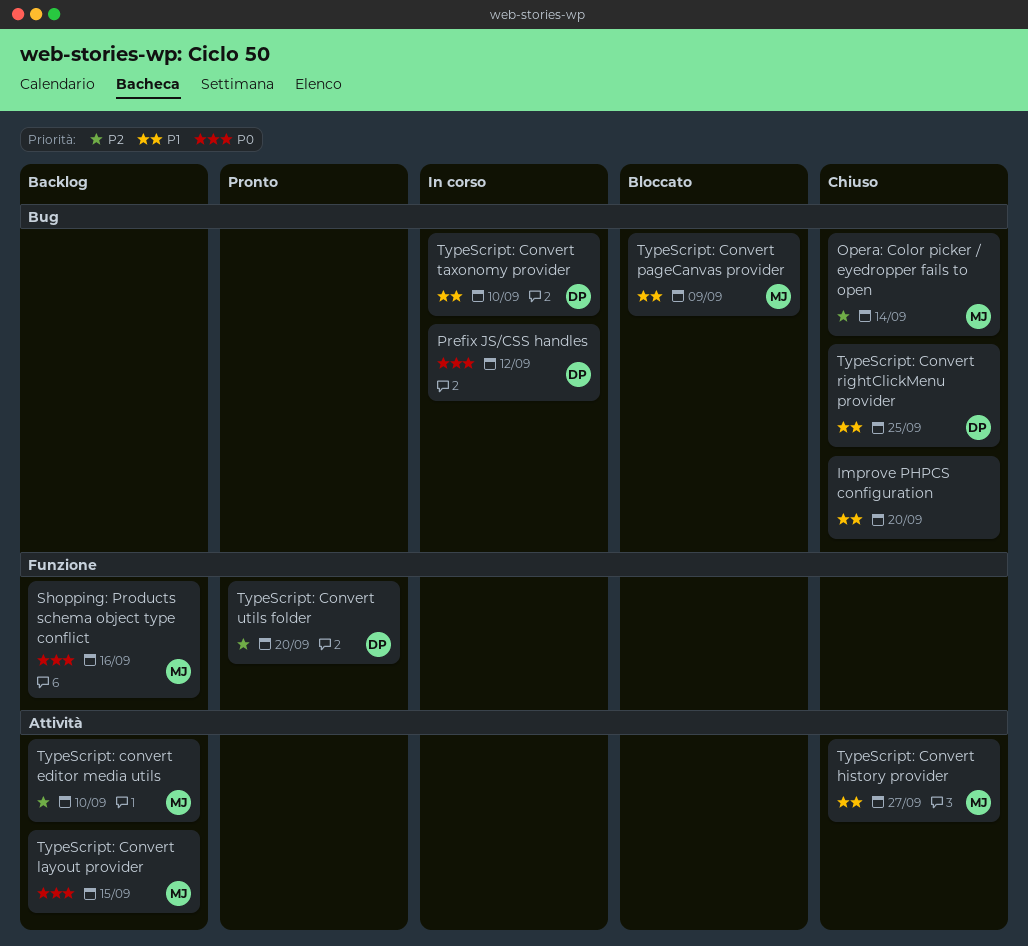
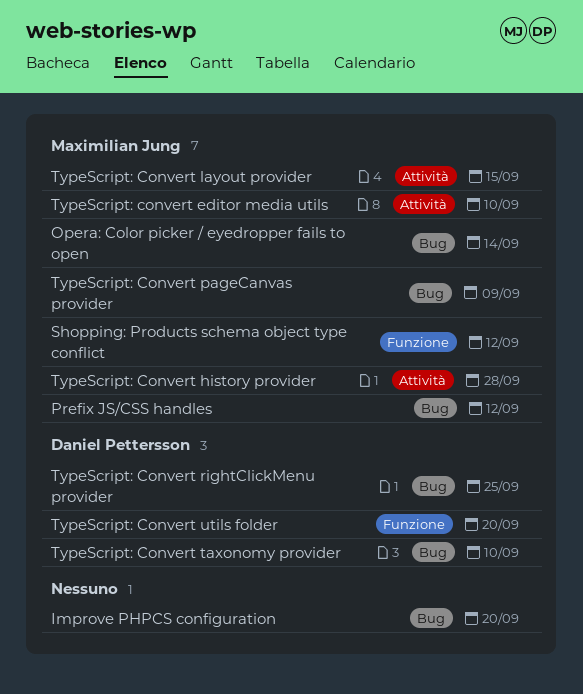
Prefix JS/CSS handles, owner: Daniel Pettersson -> Maximilian Jung
Shopping: Products schema object type conflict, due: Sep 16 -> Sep 12
TypeScript: Convert history provider, due: Sep 27 -> Sep 28

